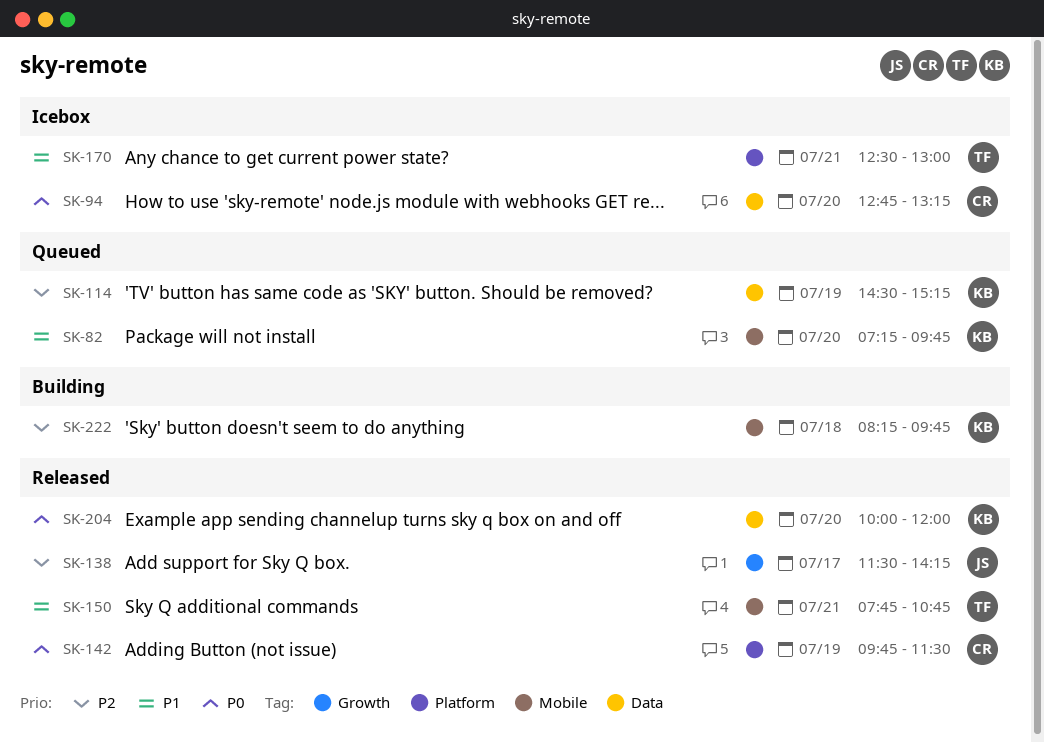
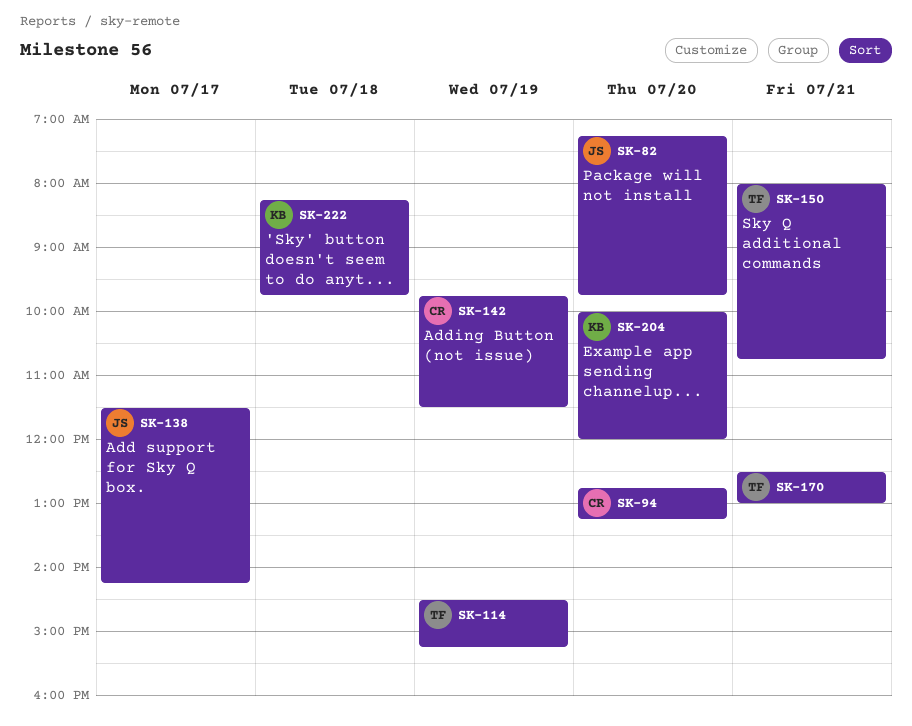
SK-82, owner: KB -> JS
SK-114, owner: KB -> TF
SK-150, begins: 07:45 -> 08:00

